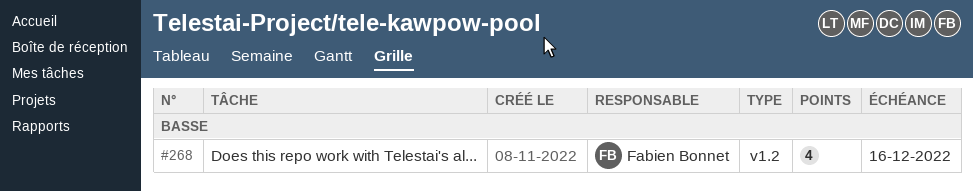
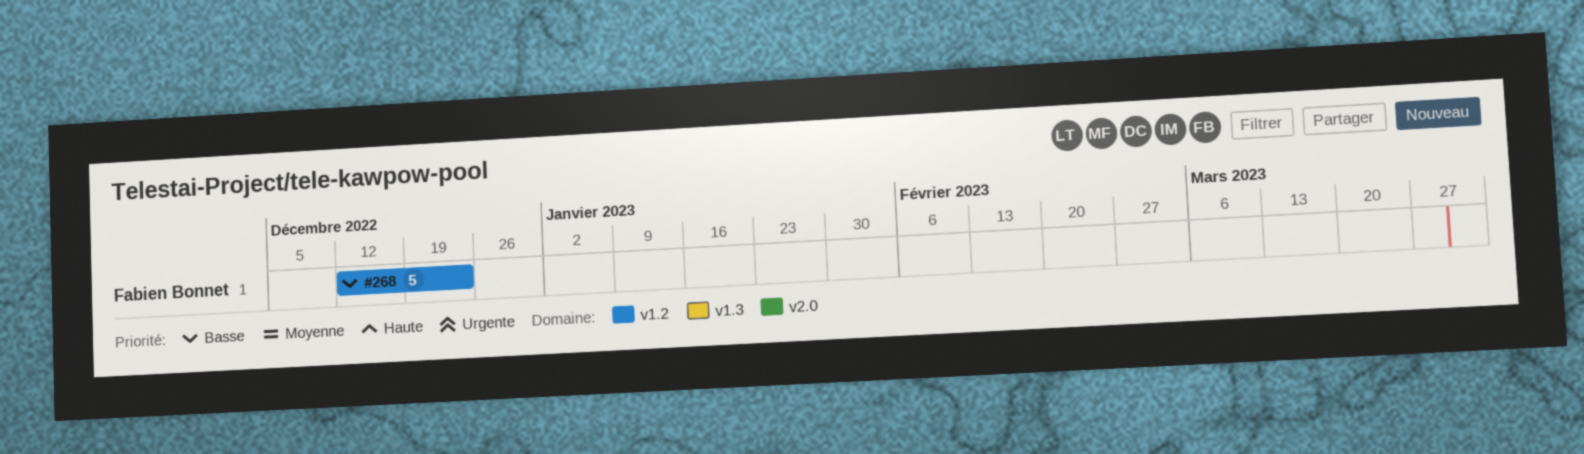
#268, estimate: 4 -> 5
#268, due: Dec 16 -> Dec 23

